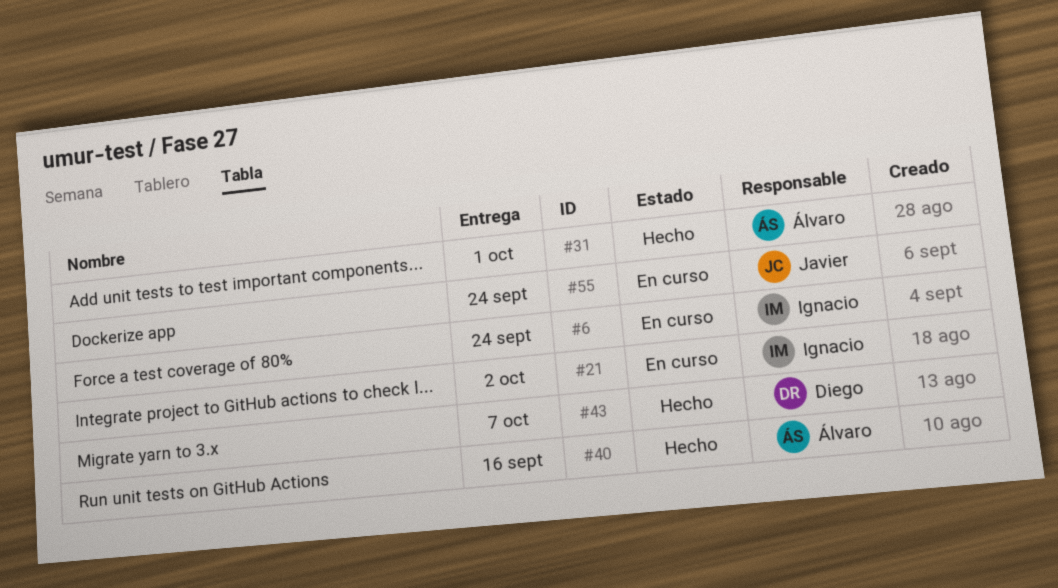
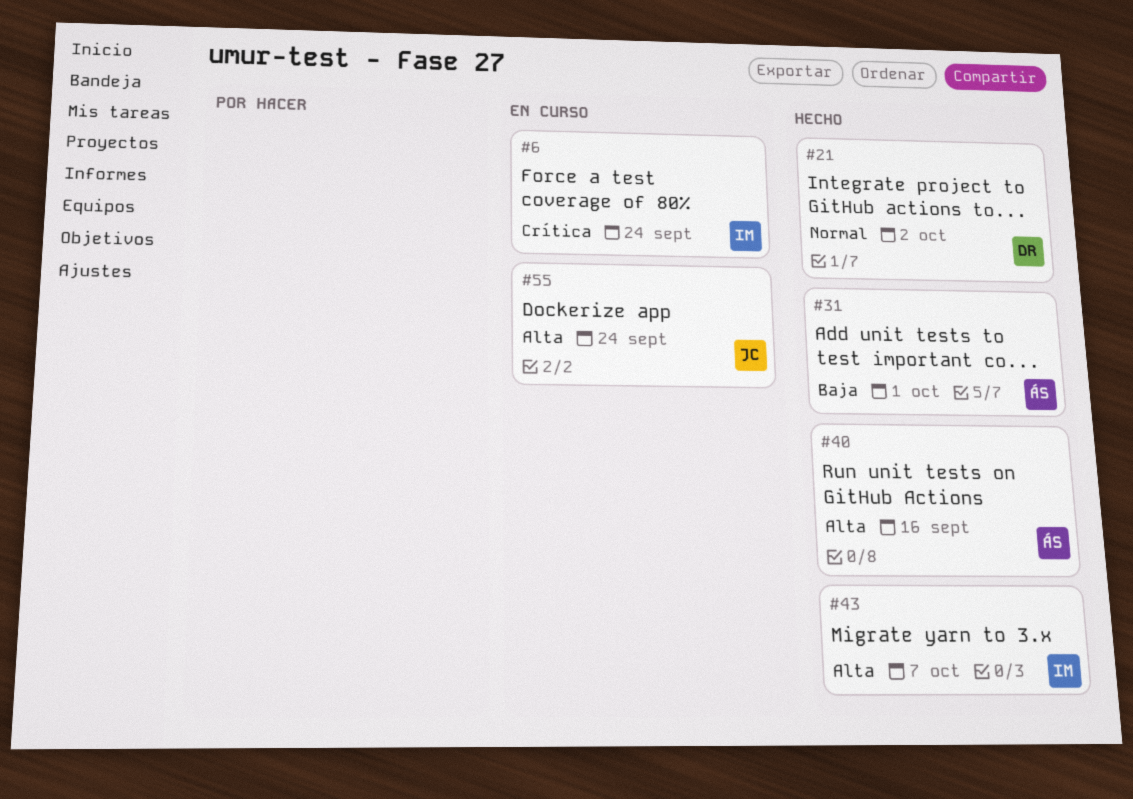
#21, status: En curso -> Hecho
#21, owner: Ignacio -> Diego
#43, owner: Diego -> Ignacio

